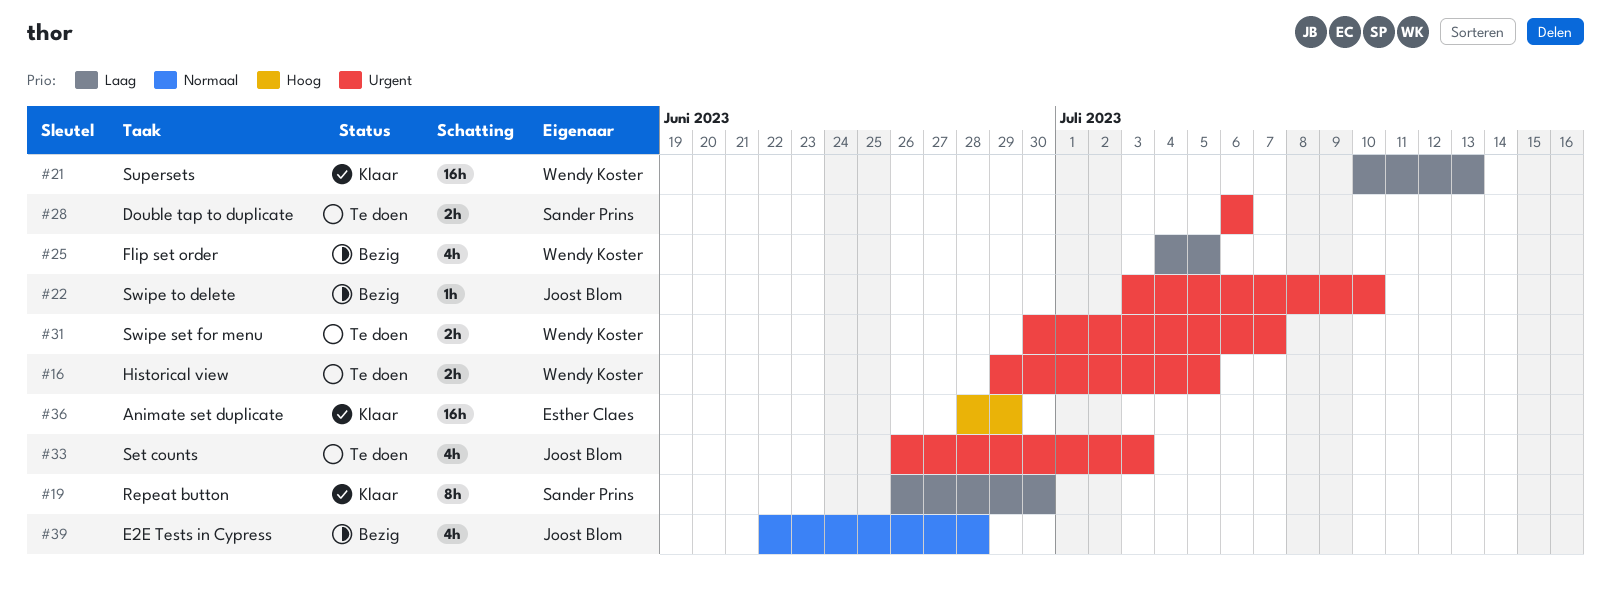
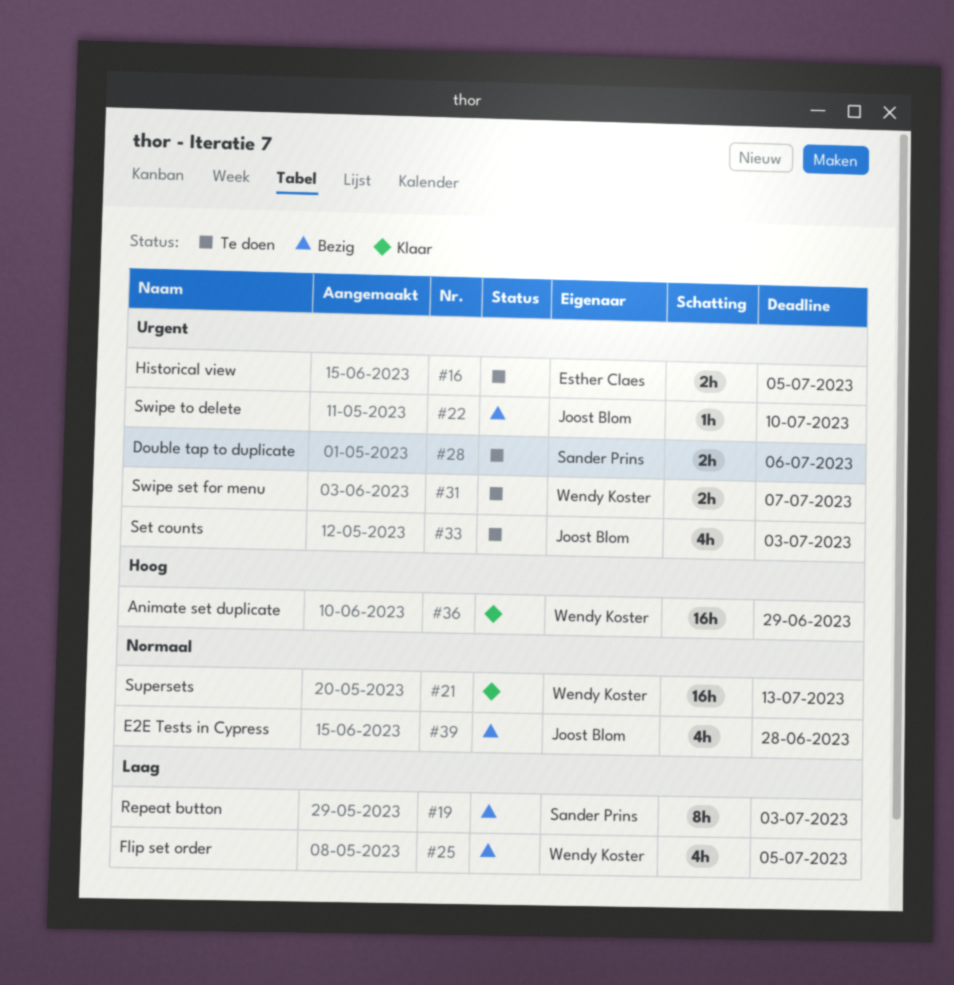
#16, owner: Wendy Koster -> Esther Claes
#19, status: Klaar -> Bezig
#19, due: Jun 30 -> Jul 3
#21, priority: Laag -> Normaal
#36, owner: Esther Claes -> Wendy Koster

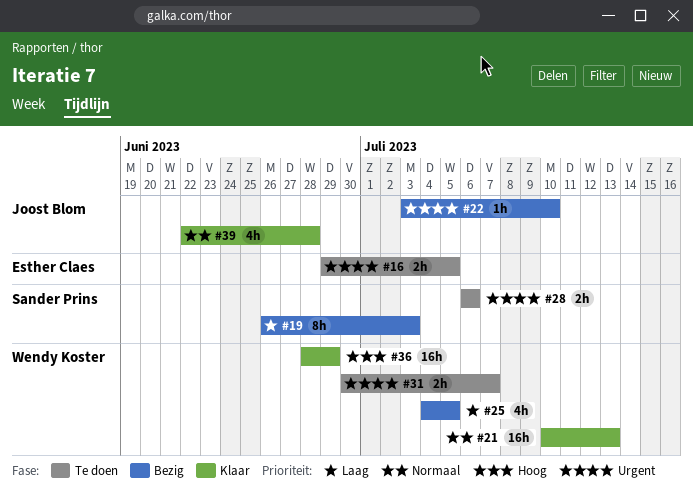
#33: present -> none
#39, status: Bezig -> Klaar

